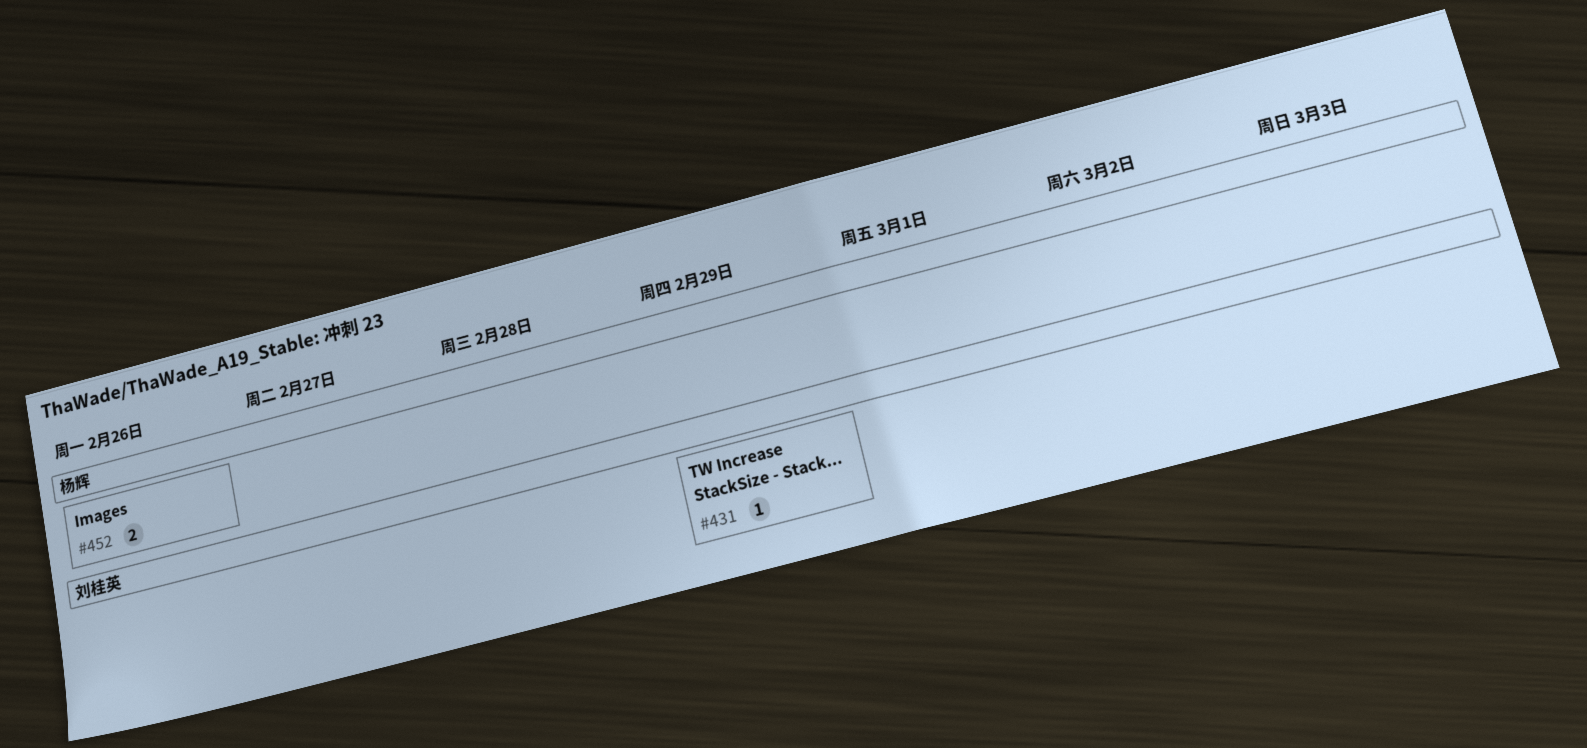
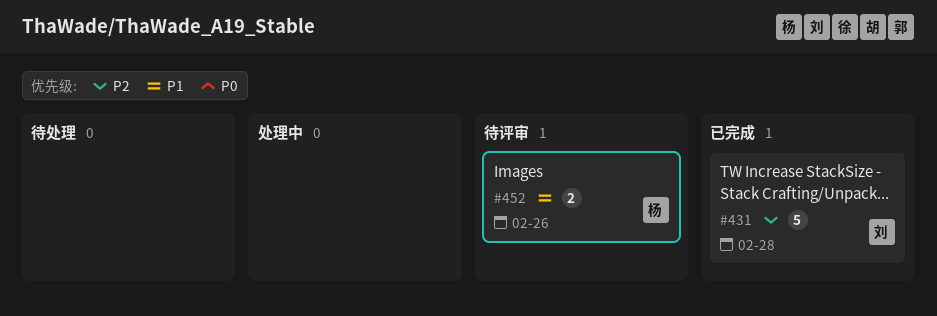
#431, estimate: 1 -> 5
#431, due: Feb 29 -> Feb 28

